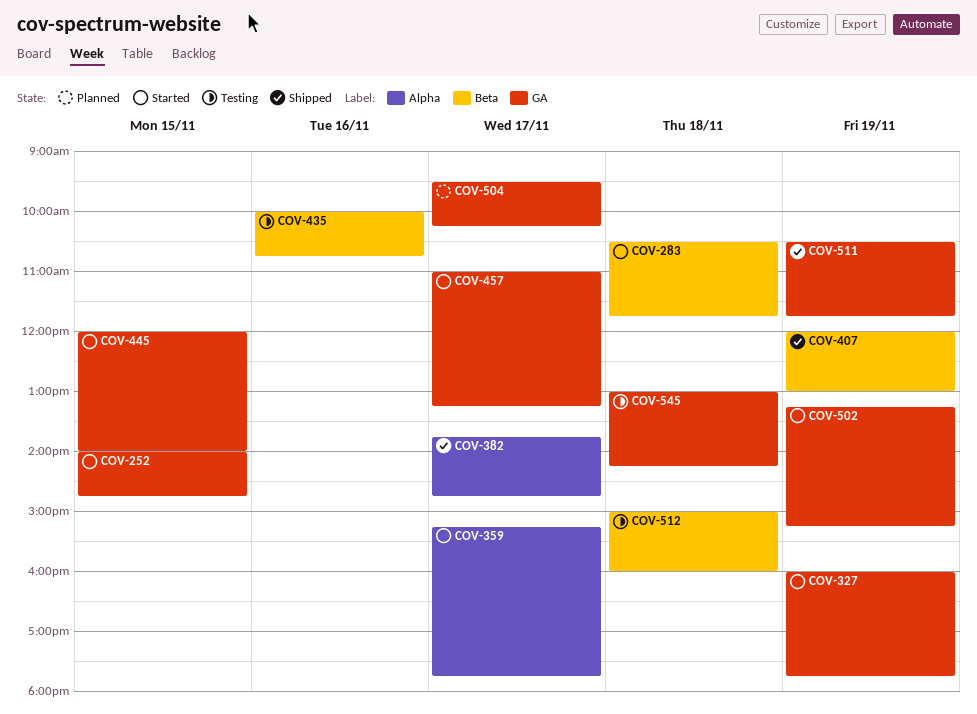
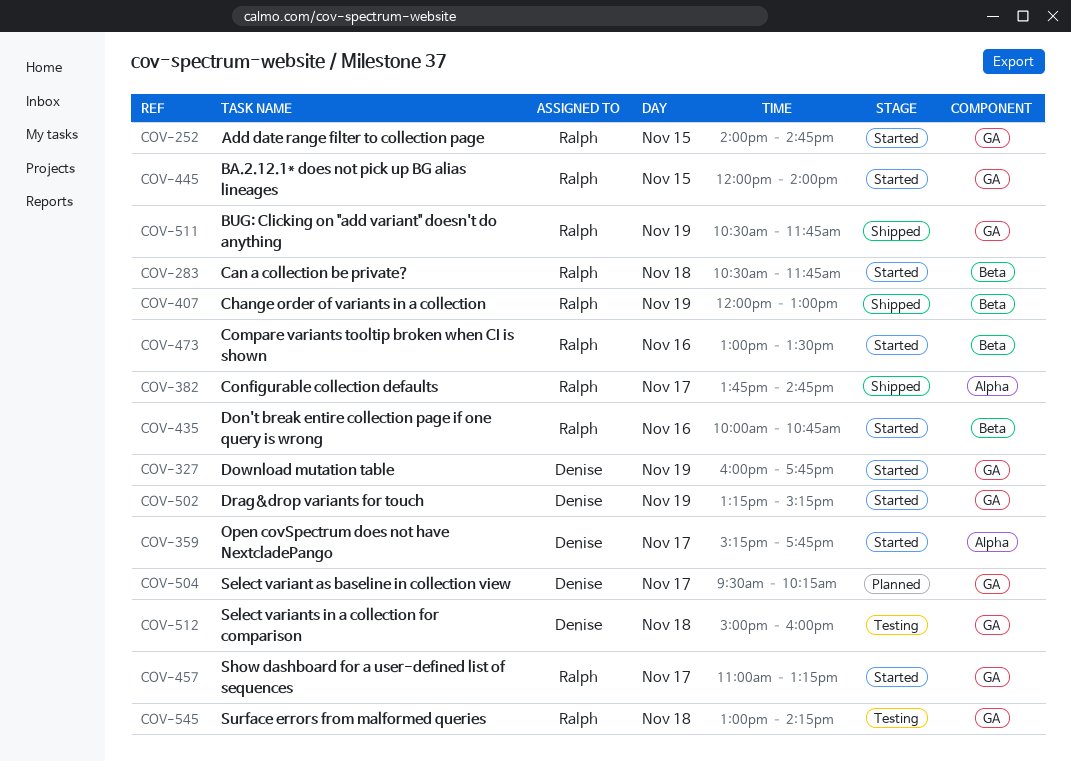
COV-435, status: Testing -> Started
COV-473: none -> present
COV-512, label: Beta -> GA

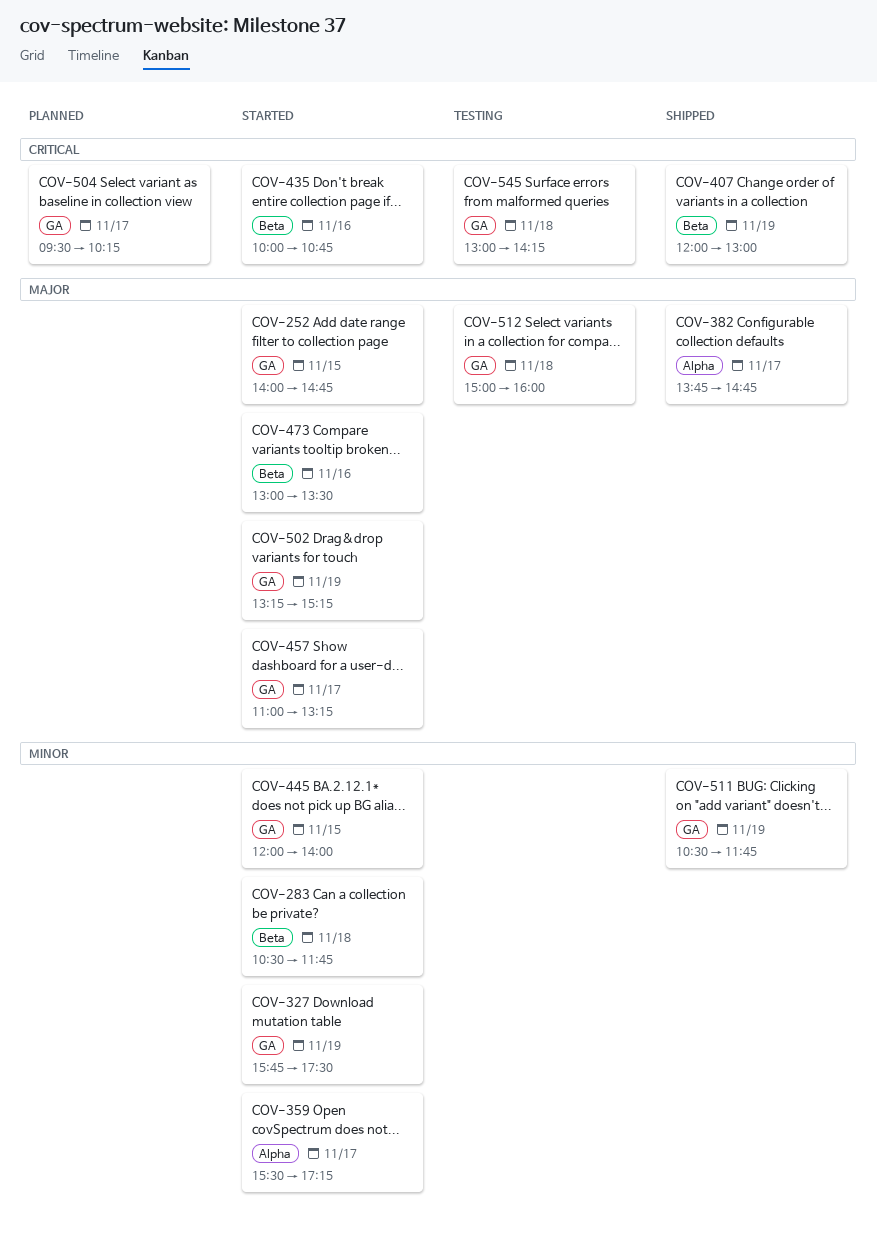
COV-327, begins: 16:00 -> 15:45
COV-327, ends: 17:45 -> 17:30
COV-359, begins: 15:15 -> 15:30
COV-359, ends: 17:45 -> 17:15

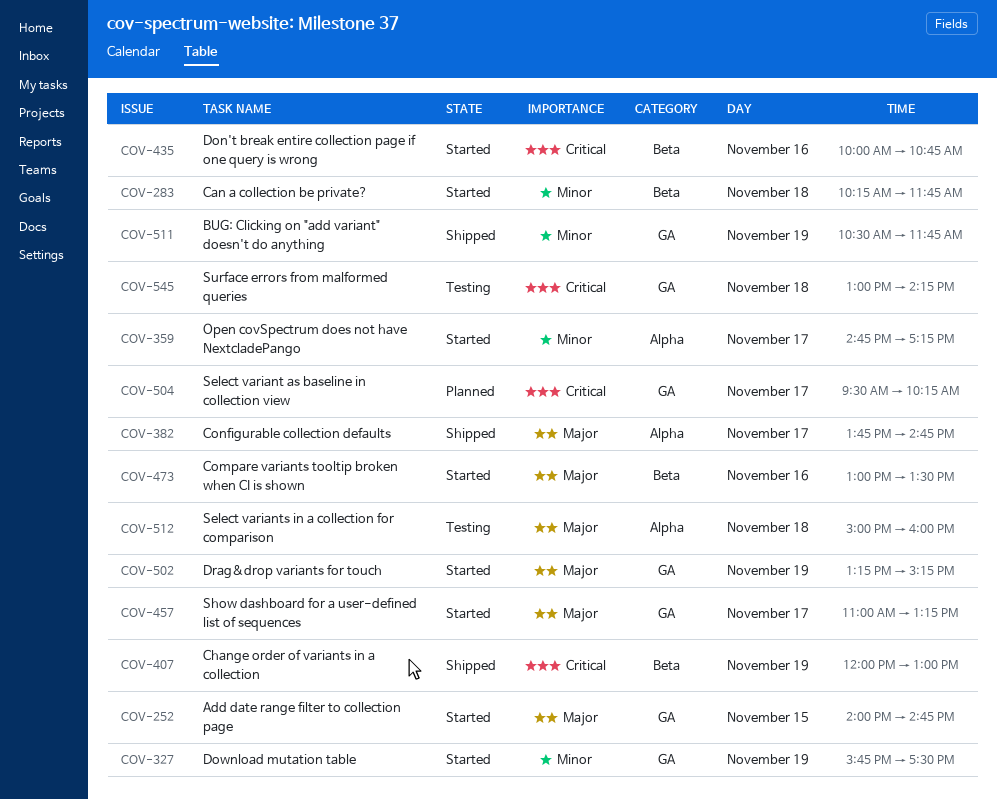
COV-283, begins: 10:30 -> 10:15
COV-359, begins: 15:30 -> 14:45
COV-445: present -> none
COV-512, label: GA -> Alpha

